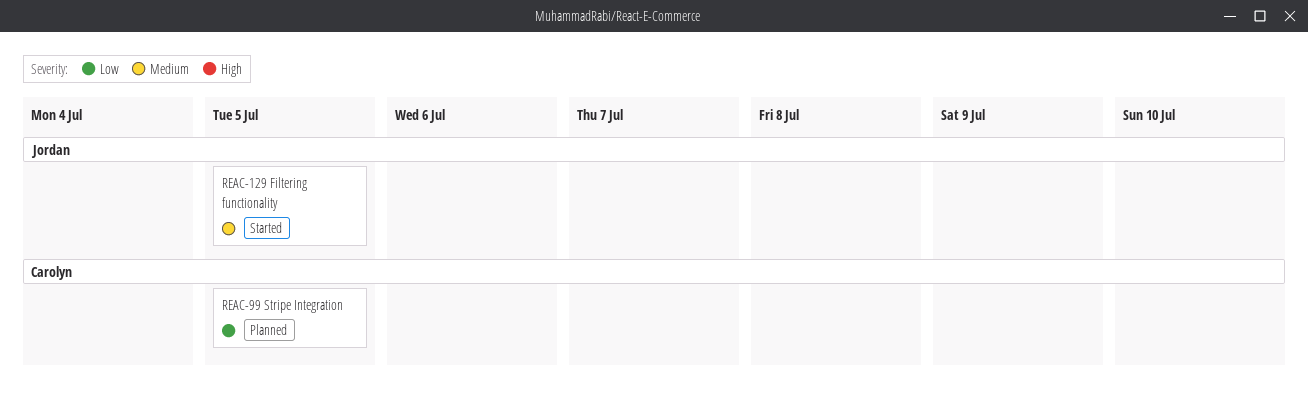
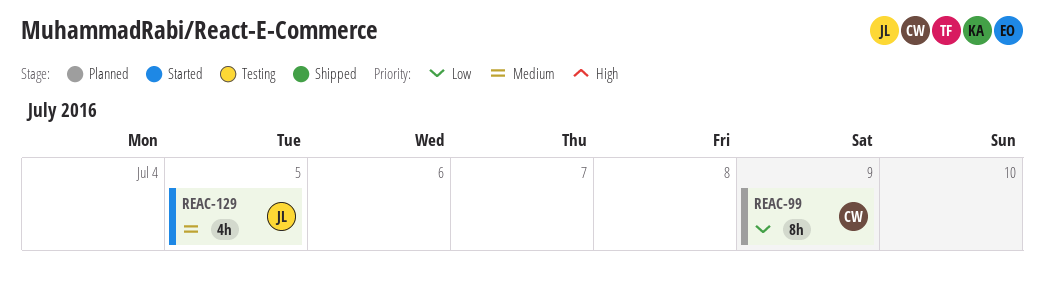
REAC-99, due: Jul 5 -> Jul 9

